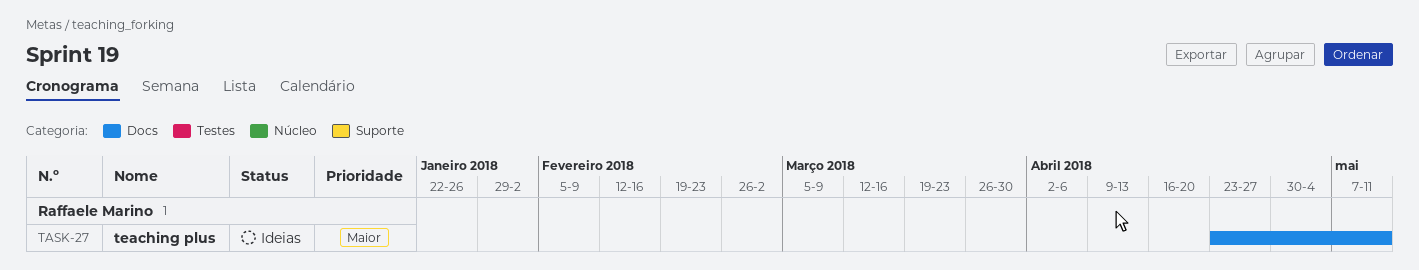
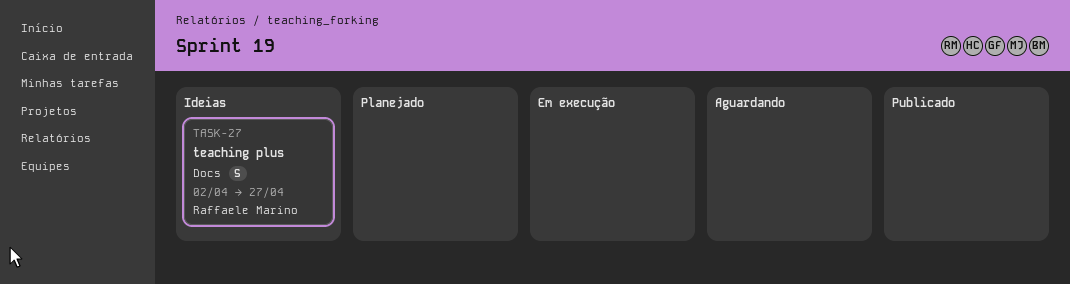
TASK-27, start: Apr 23 -> Apr 2
TASK-27, due: May 11 -> Apr 27

